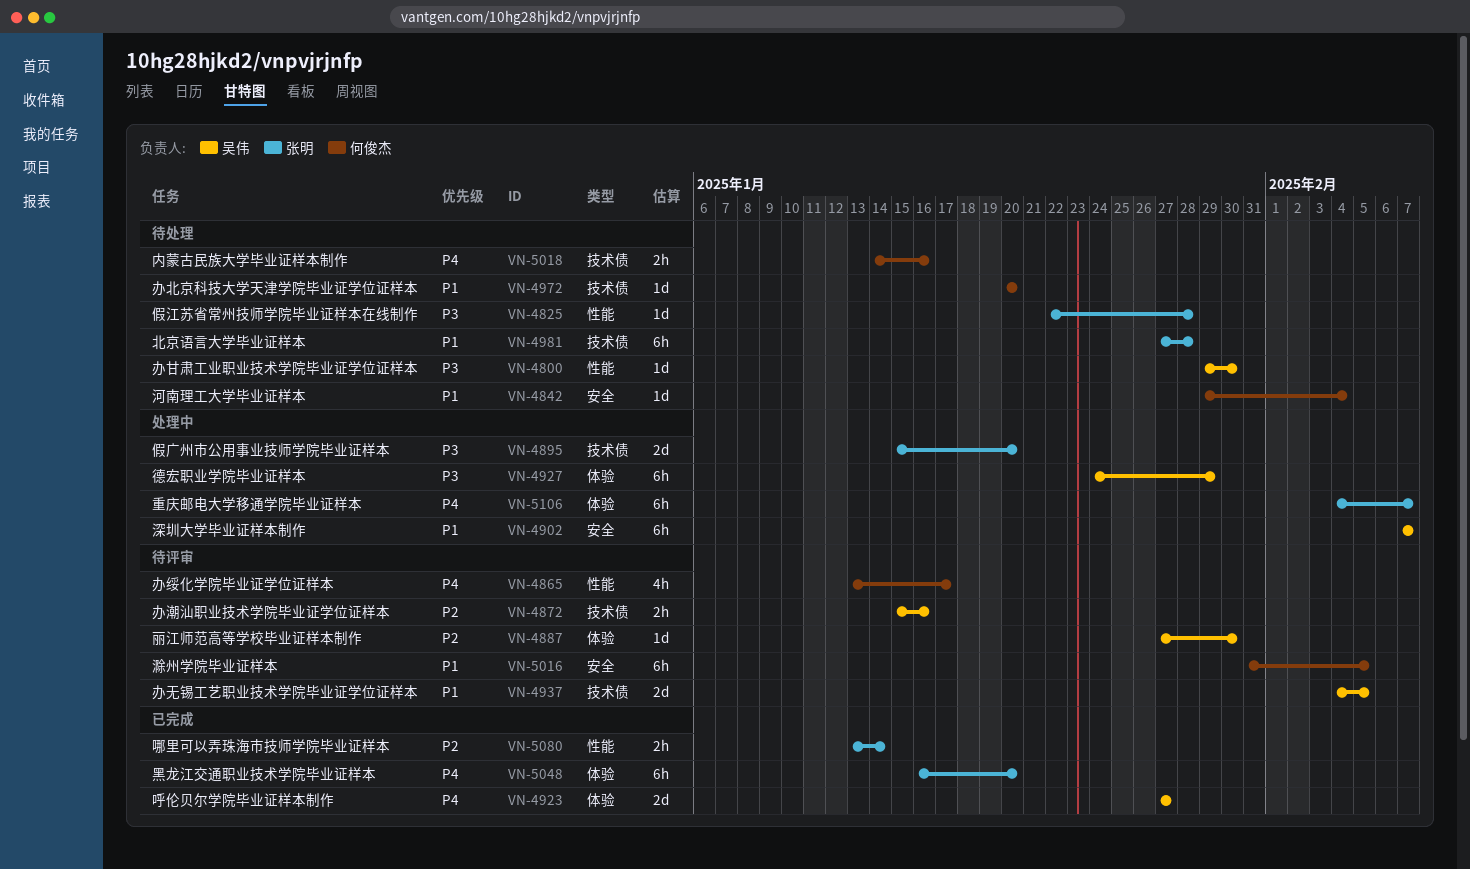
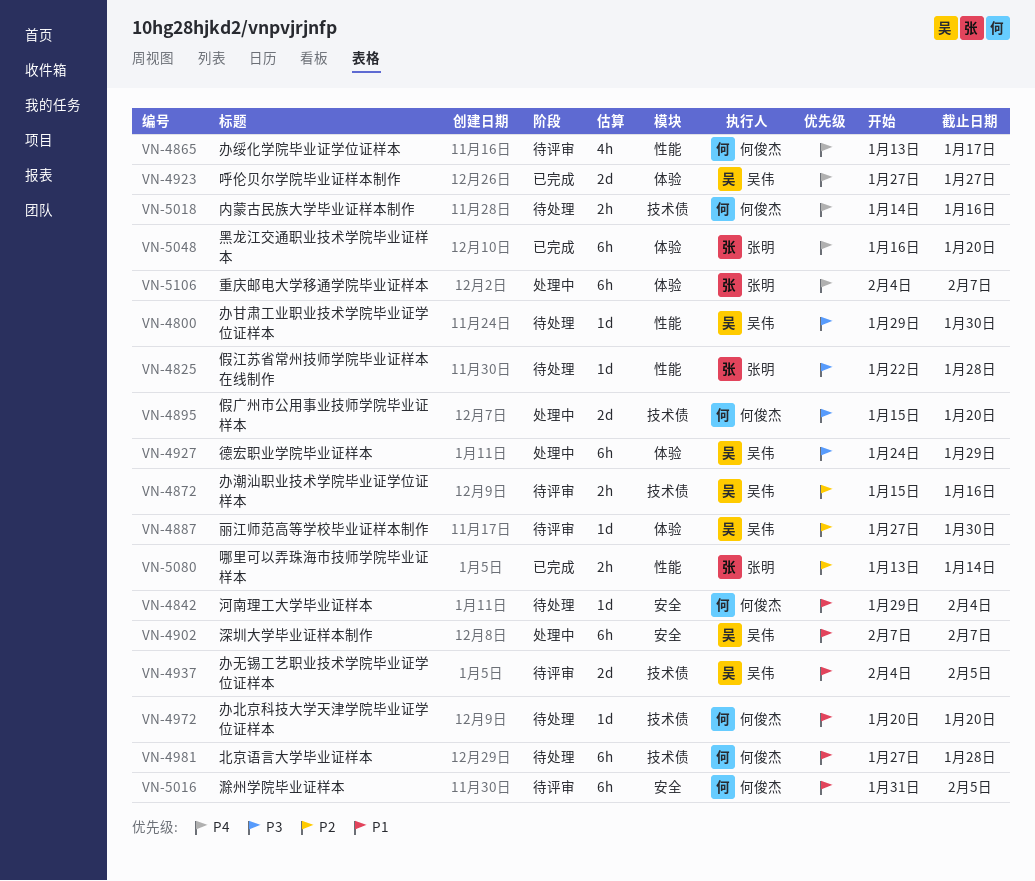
VN-4895, owner: 张明 -> 何俊杰
VN-4981, owner: 张明 -> 何俊杰

